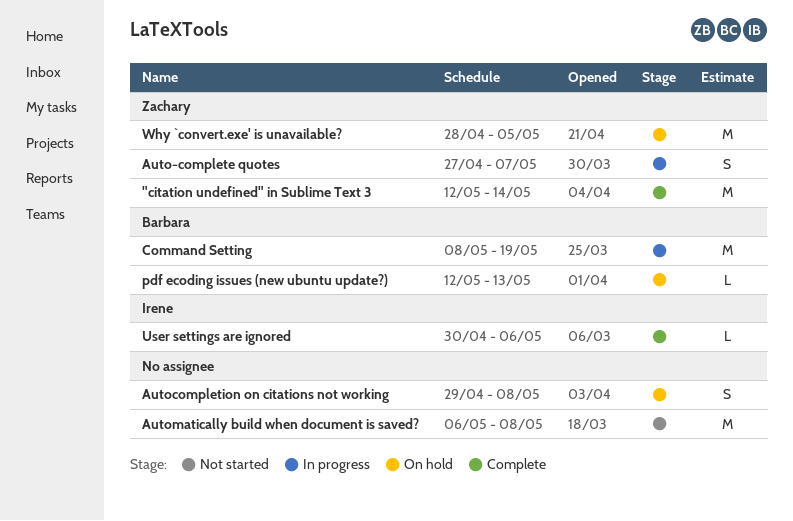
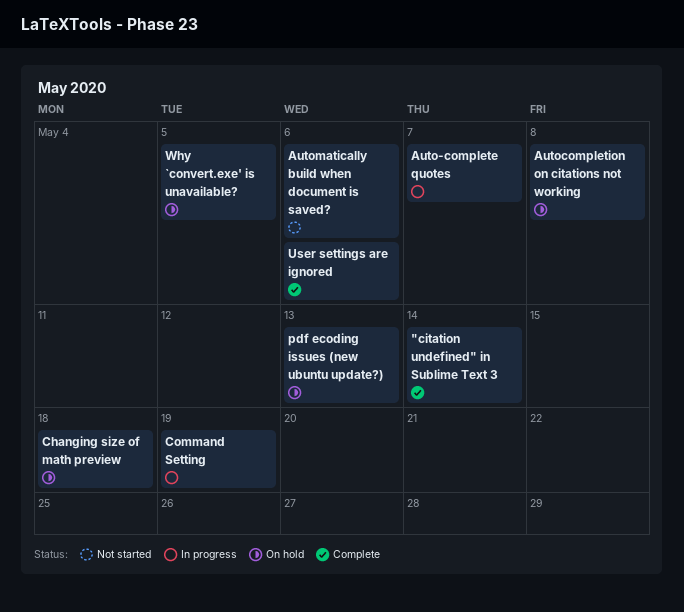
Automatically build when document is saved?, due: May 8 -> May 6
Changing size of math preview: none -> present

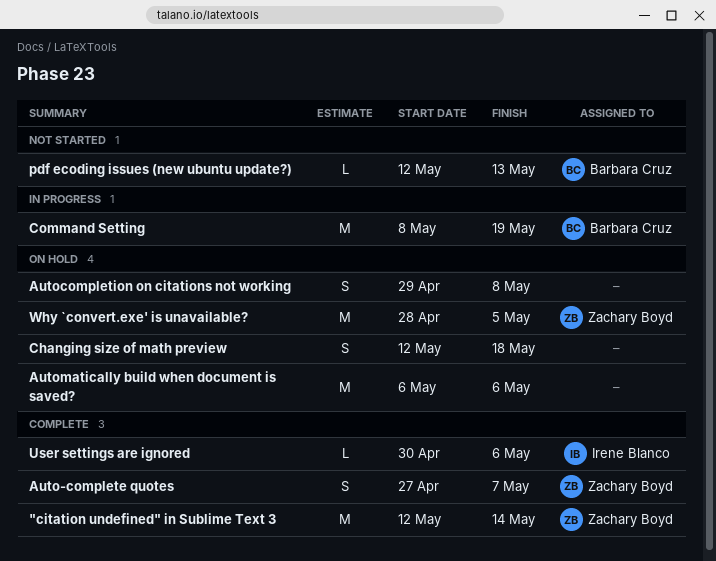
Auto-complete quotes, status: In progress -> Complete
Automatically build when document is saved?, status: Not started -> On hold
pdf ecoding issues (new ubuntu update?), status: On hold -> Not started

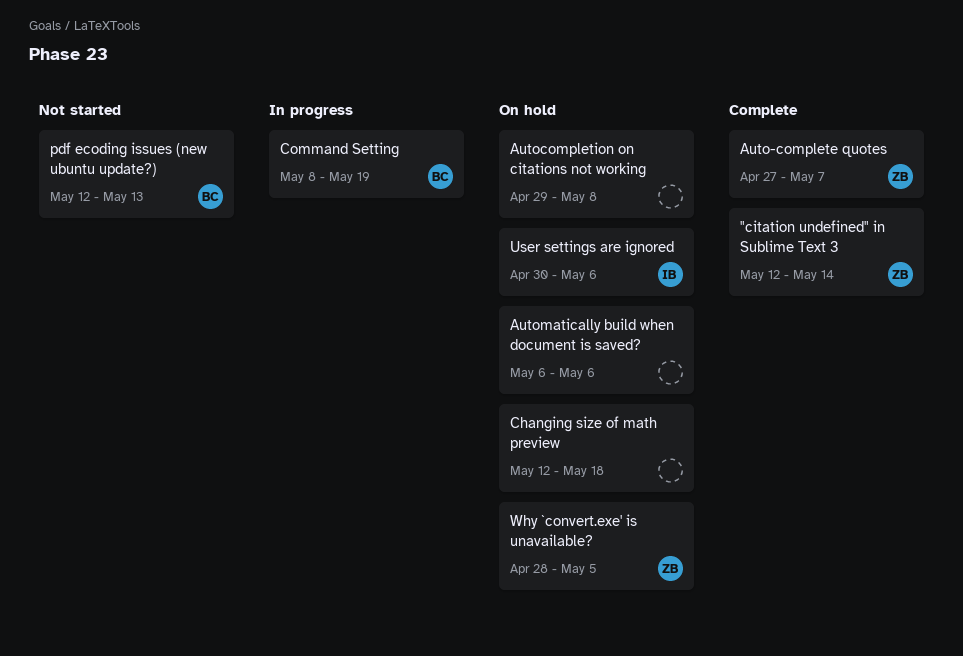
User settings are ignored, status: Complete -> On hold

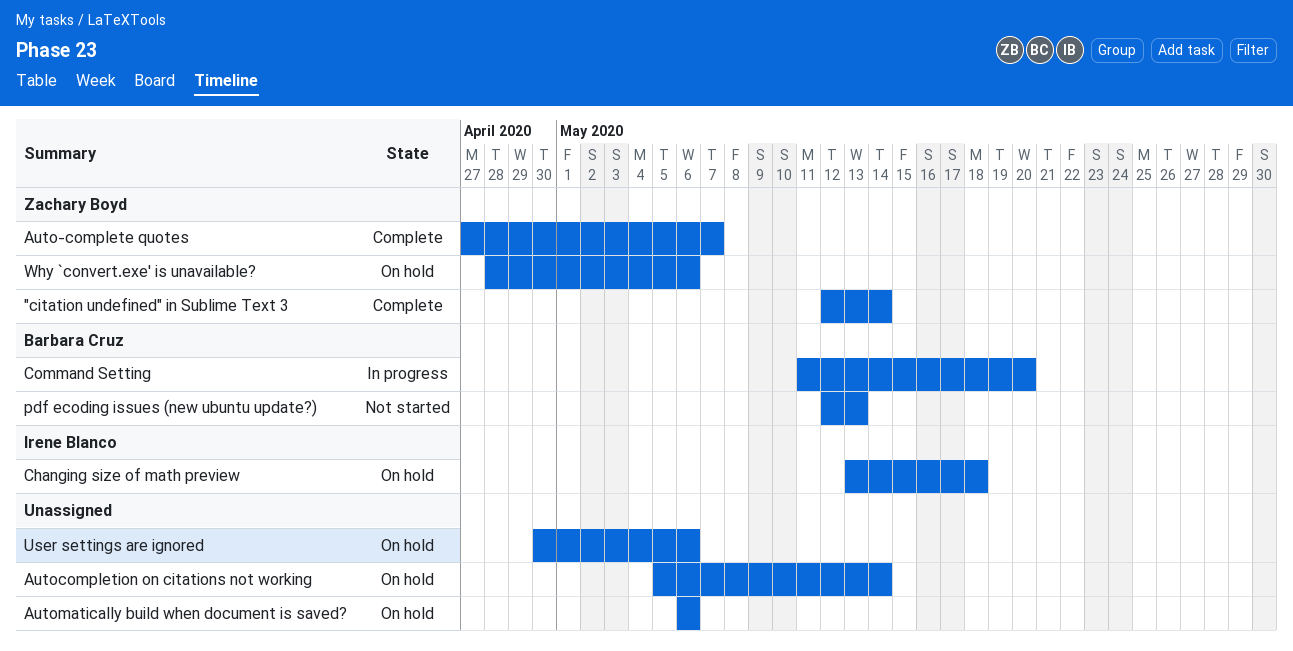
Autocompletion on citations not working, start: Apr 29 -> May 5
Autocompletion on citations not working, due: May 8 -> May 14
Changing size of math preview, owner: none -> Irene Blanco
Changing size of math preview, start: May 12 -> May 13
Command Setting, start: May 8 -> May 11
Command Setting, due: May 19 -> May 20
User settings are ignored, owner: Irene Blanco -> none
Why `convert.exe' is unavailable?, due: May 5 -> May 6

